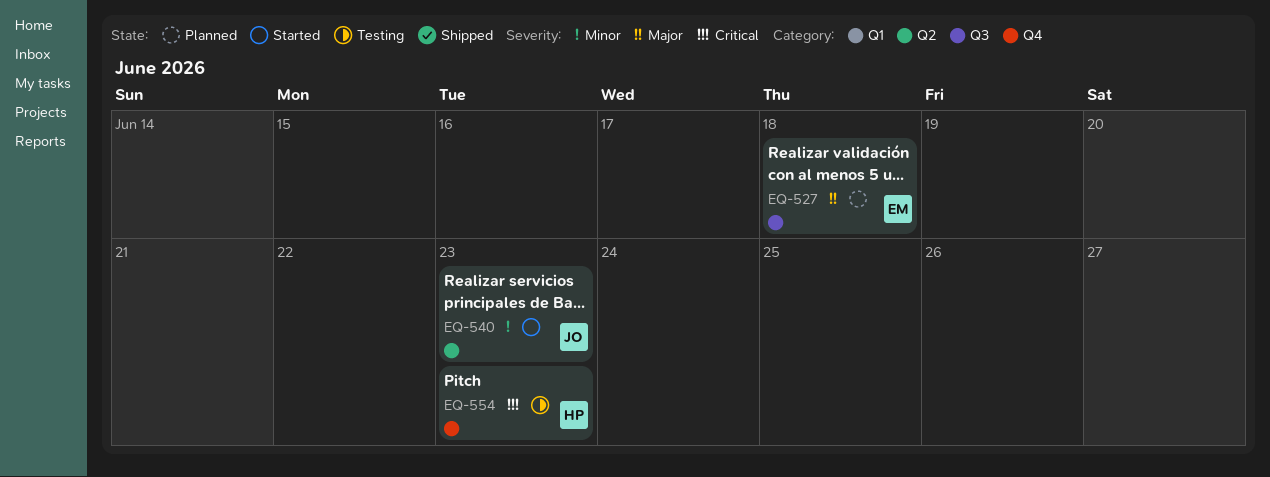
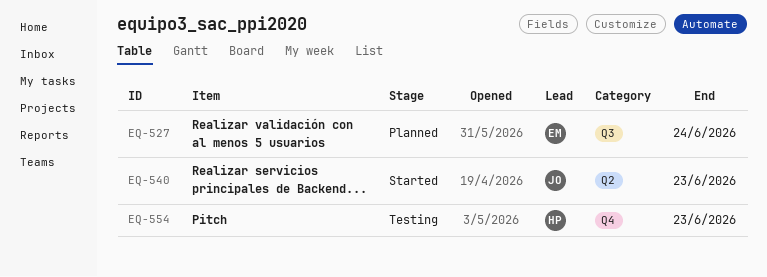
EQ-527, due: Jun 18 -> Jun 24

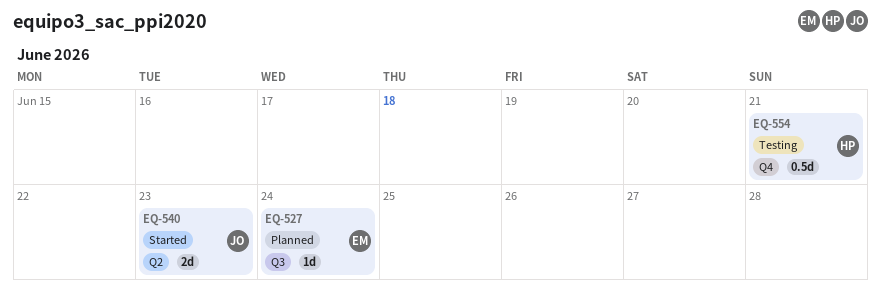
EQ-554, due: Jun 23 -> Jun 21

